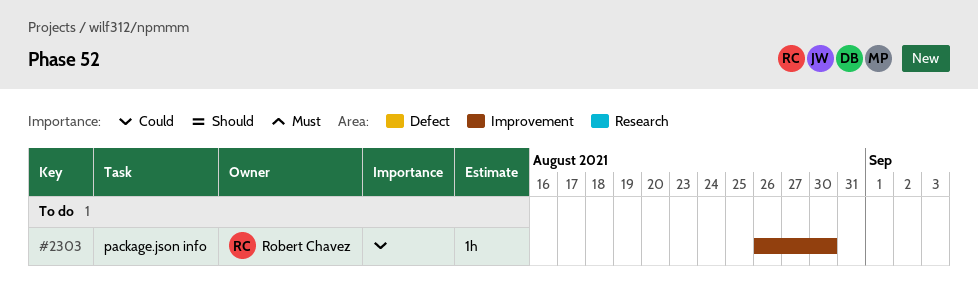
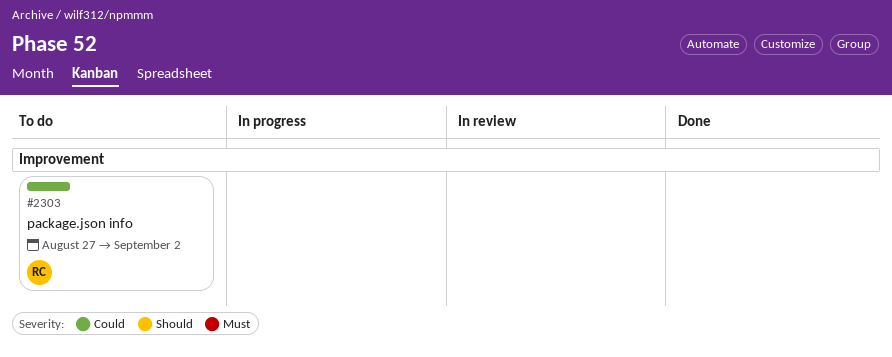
#2303, start: Aug 26 -> Aug 27
#2303, due: Aug 30 -> Sep 2

